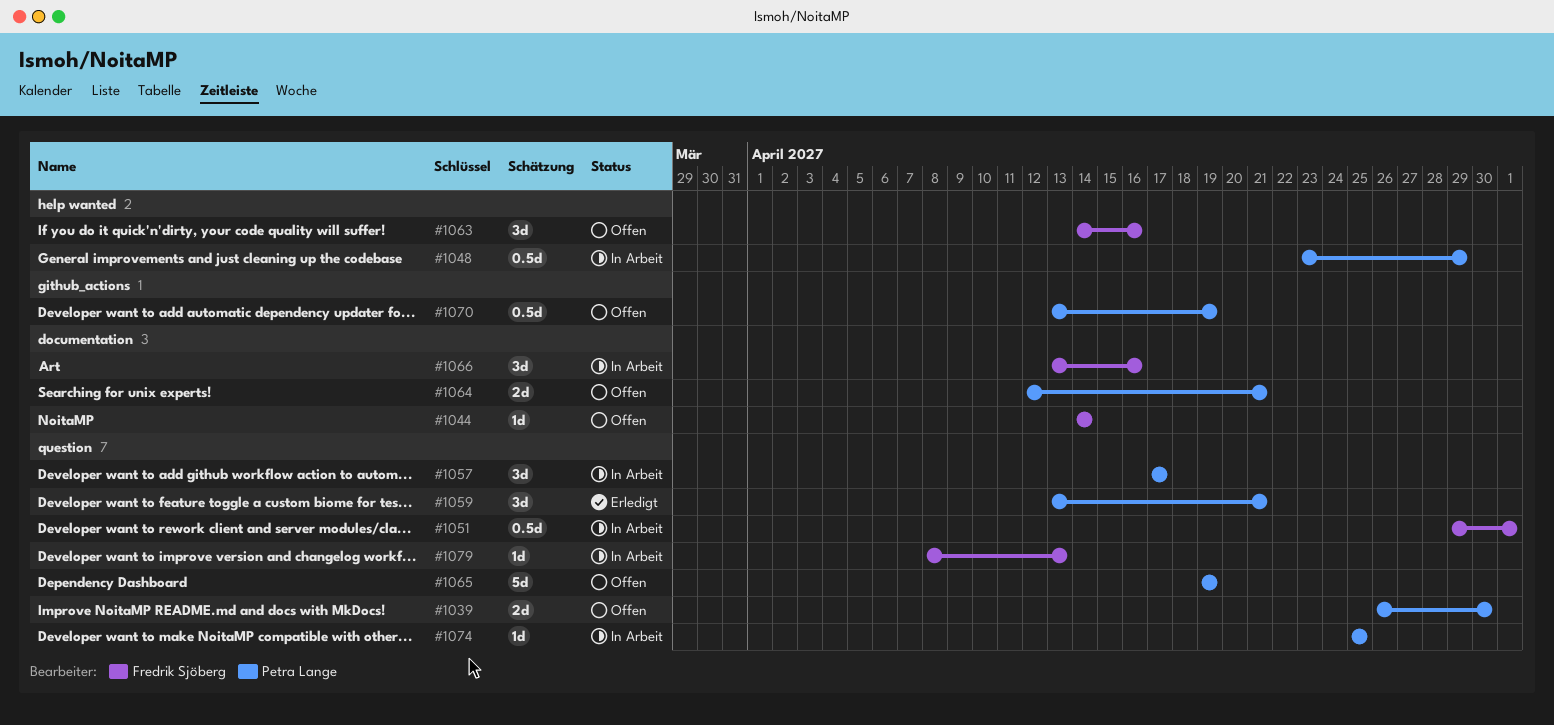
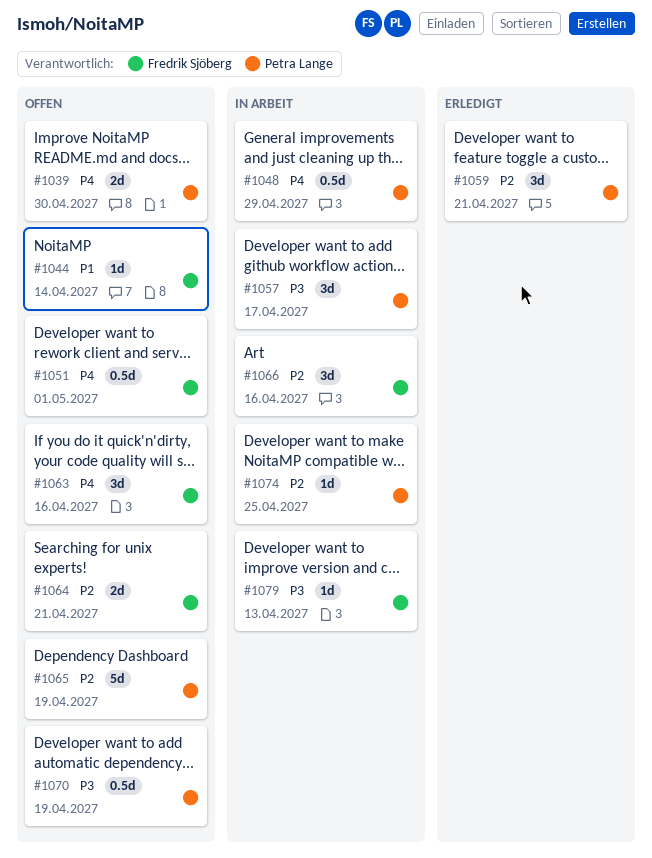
#1051, status: In Arbeit -> Offen
#1064, owner: Petra Lange -> Fredrik Sjöberg

